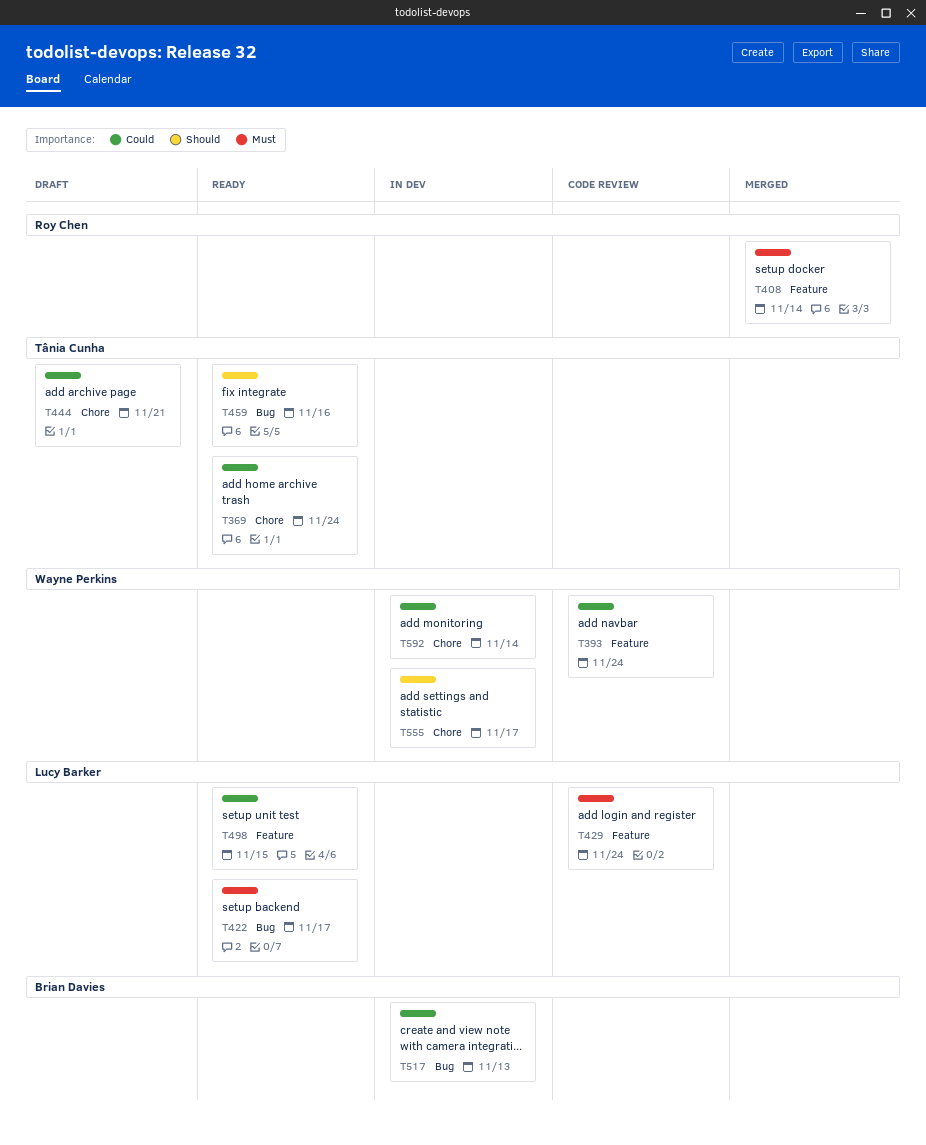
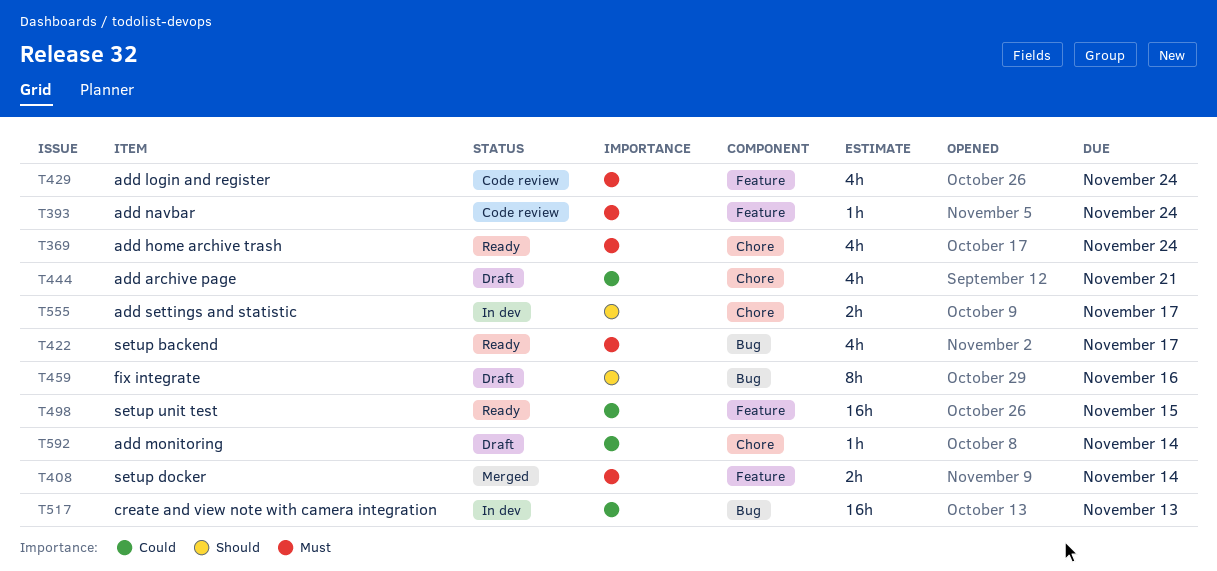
T369, priority: Could -> Must
T393, priority: Could -> Must
T459, status: Ready -> Draft
T592, status: In dev -> Draft

